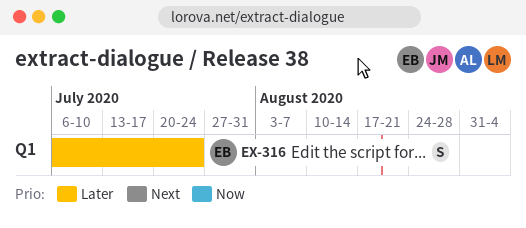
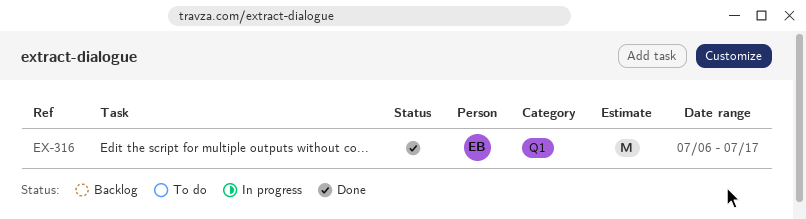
EX-316, estimate: S -> M
EX-316, due: Jul 24 -> Jul 17

